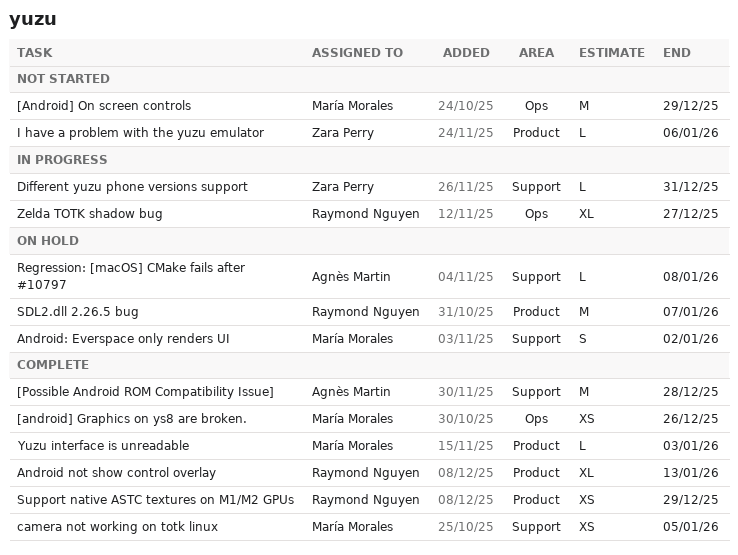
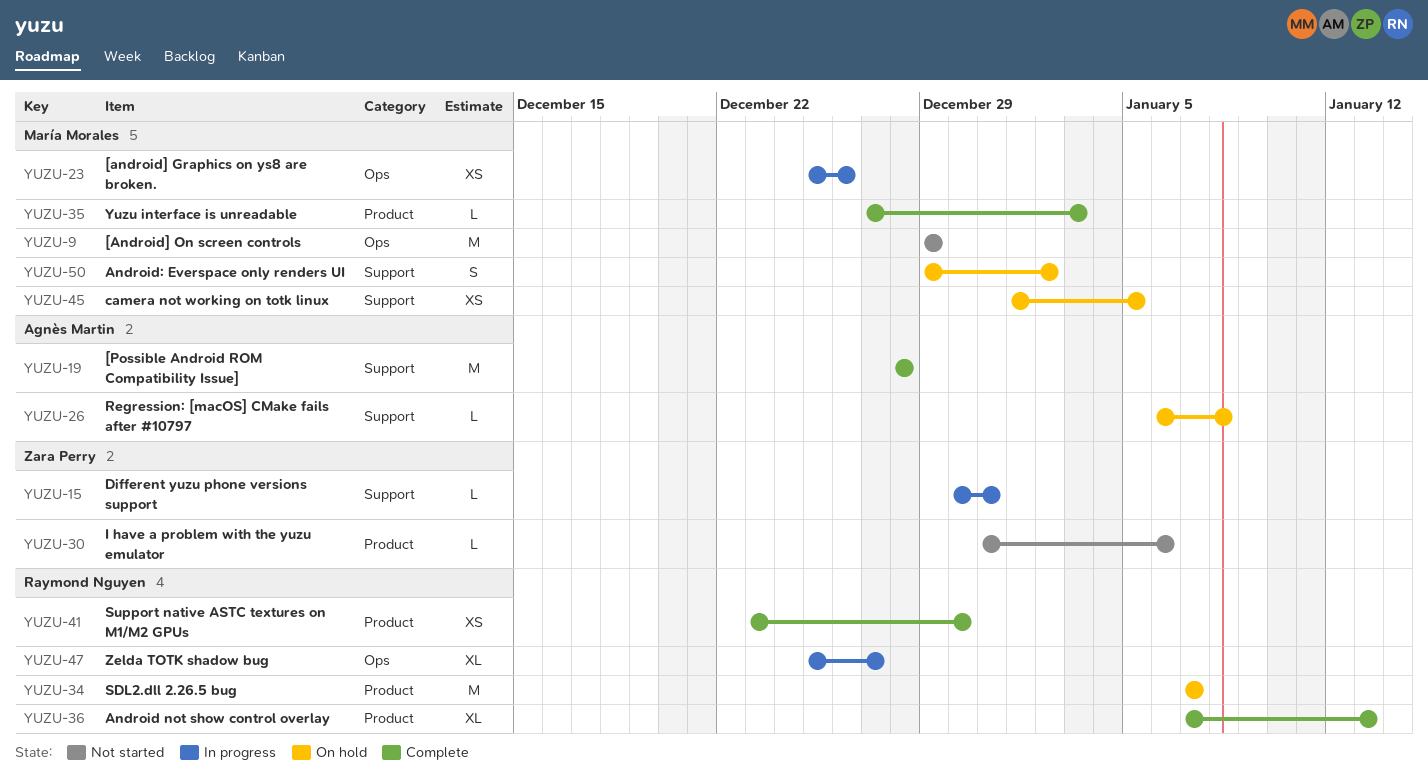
[android] Graphics on ys8 are broken., status: Complete -> In progress
camera not working on totk linux, status: Complete -> On hold
Support native ASTC textures on M1/M2 GPUs, due: Dec 29 -> Dec 30

